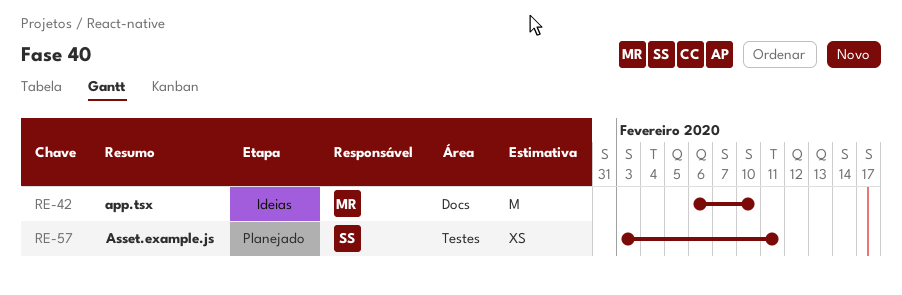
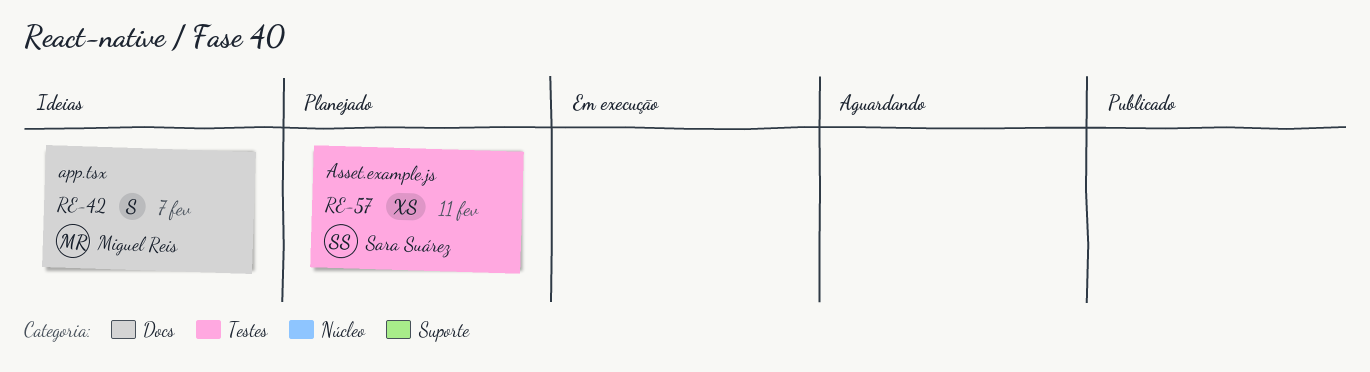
RE-42, estimate: M -> S
RE-42, due: Feb 10 -> Feb 7

